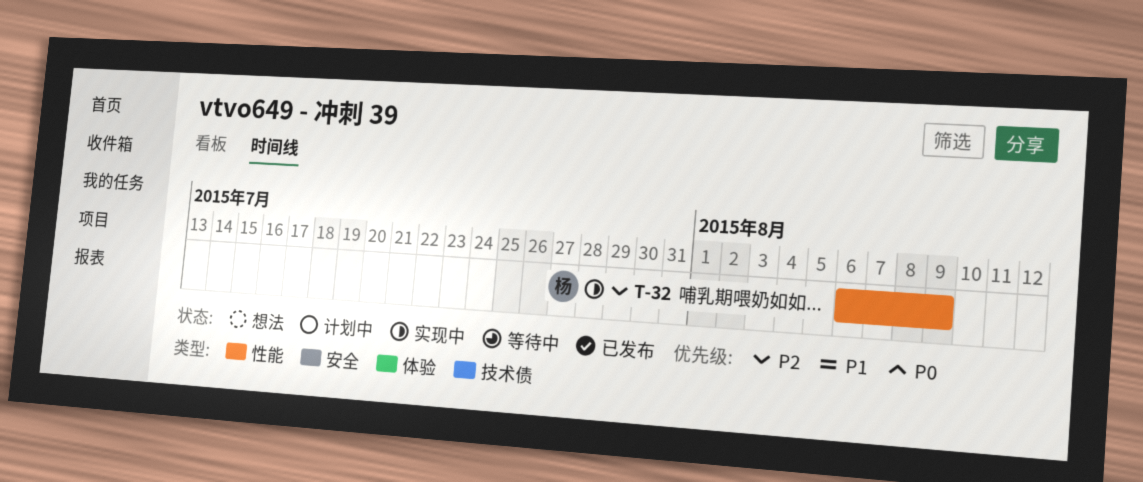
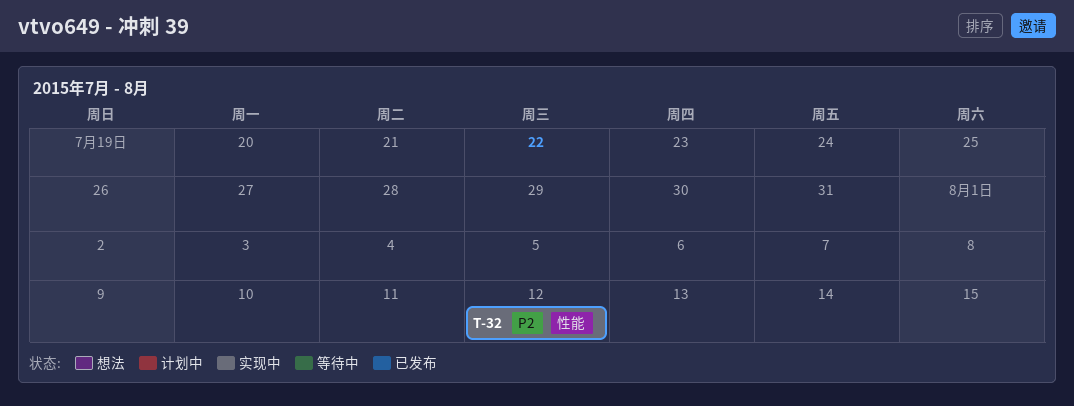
T-32, due: Aug 9 -> Aug 12

